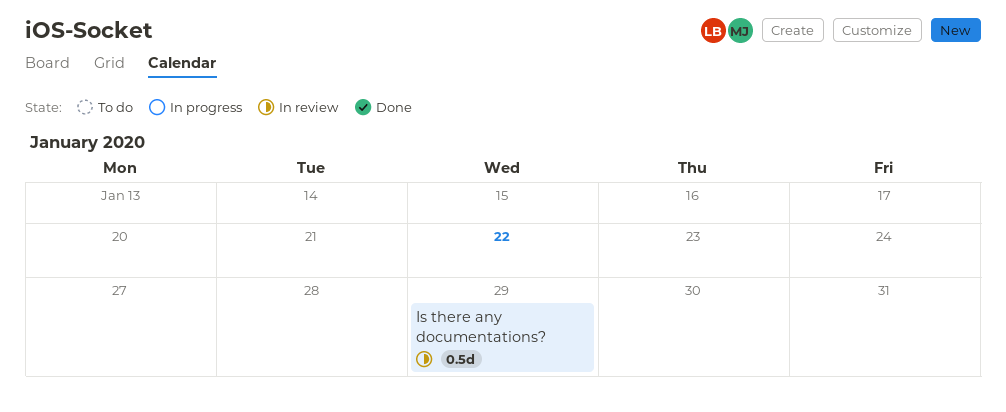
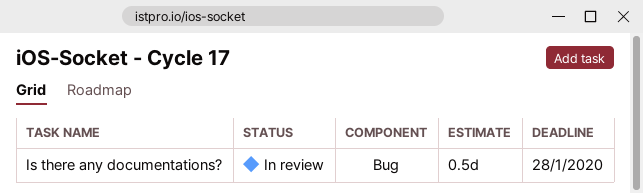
Is there any documentations?, due: Jan 29 -> Jan 28

